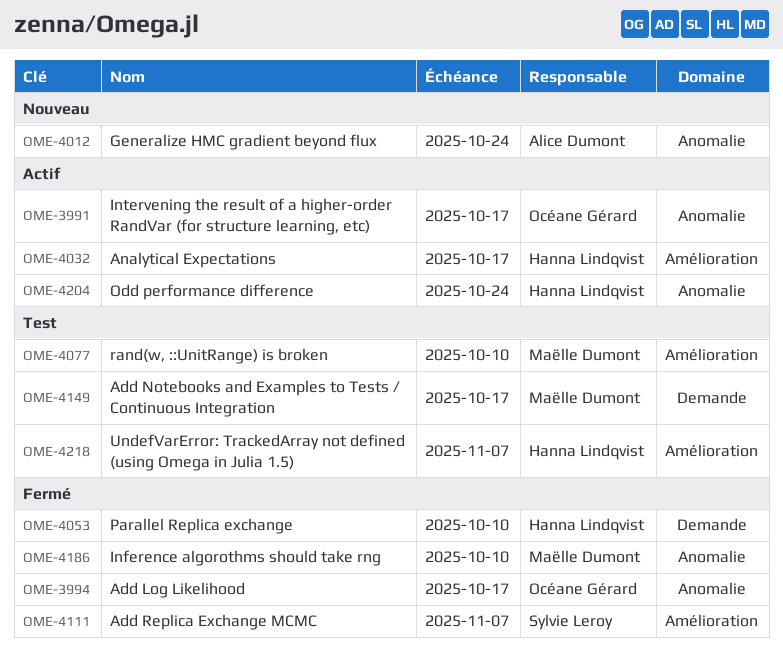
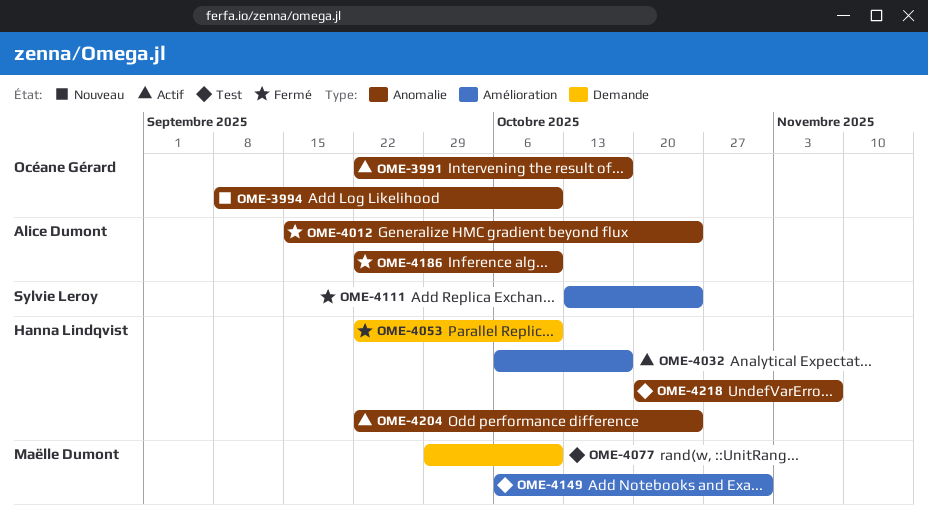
OME-3994, status: Fermé -> Nouveau
OME-3994, due: Oct 17 -> Oct 10
OME-4012, status: Nouveau -> Fermé
OME-4077, label: Amélioration -> Demande
OME-4111, due: Nov 7 -> Oct 24
OME-4149, label: Demande -> Amélioration
OME-4149, due: Oct 17 -> Oct 31
OME-4186, owner: Maëlle Dumont -> Alice Dumont
OME-4218, label: Amélioration -> Anomalie

